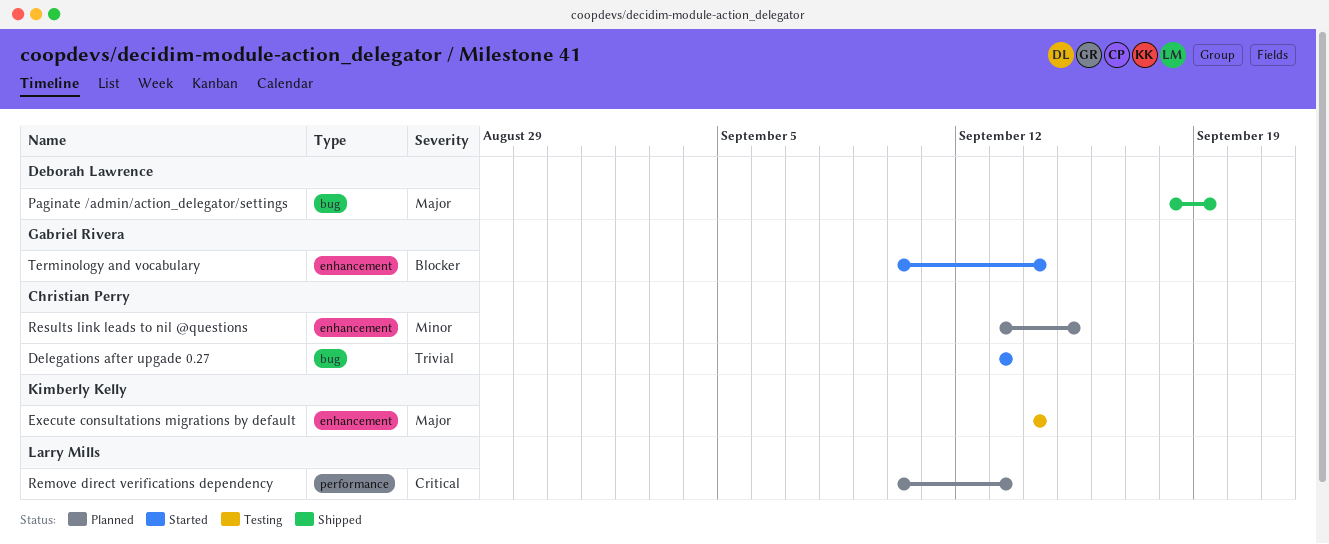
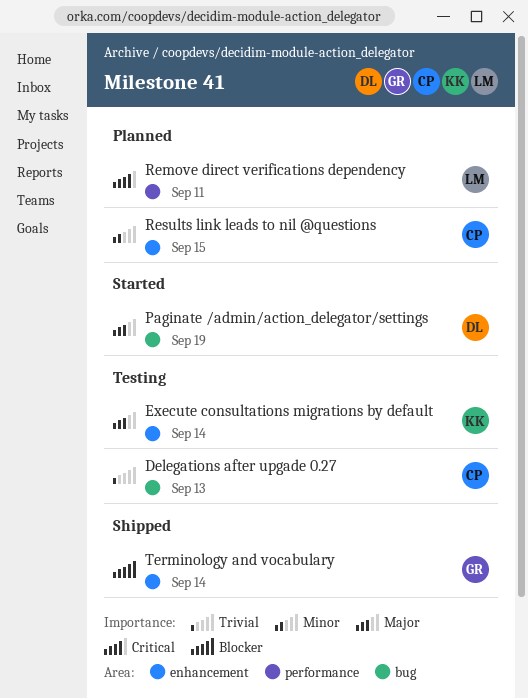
Delegations after upgade 0.27, status: Started -> Testing
Paginate /admin/action_delegator/settings, status: Shipped -> Started
Remove direct verifications dependency, due: Sep 13 -> Sep 11
Terminology and vocabulary, status: Started -> Shipped

